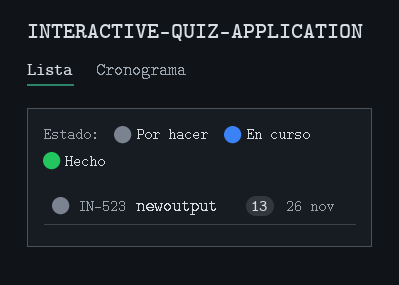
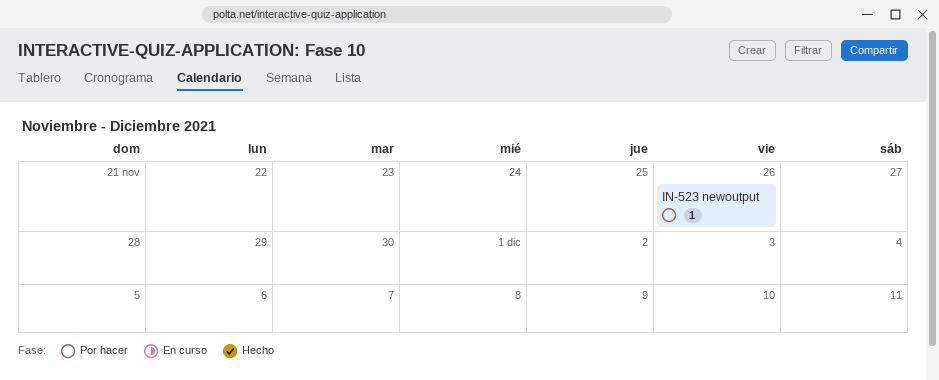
IN-523, estimate: 13 -> 1

